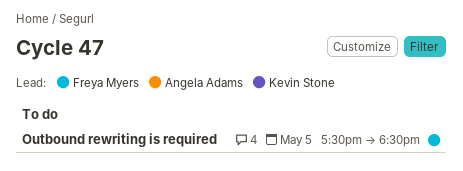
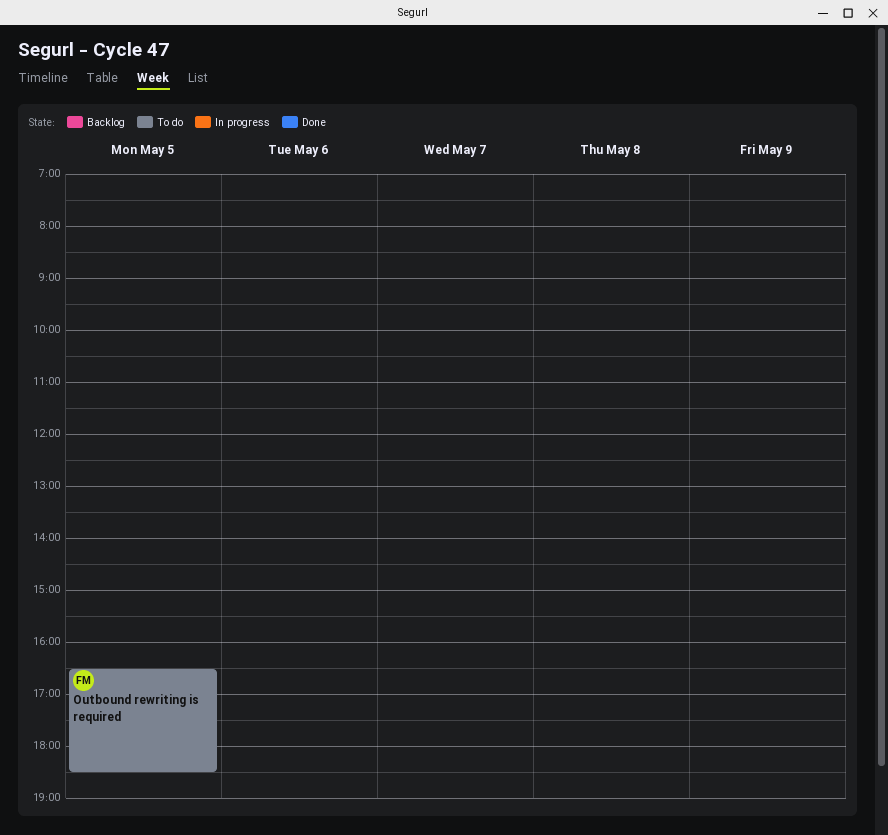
Outbound rewriting is required, begins: 17:30 -> 16:30

